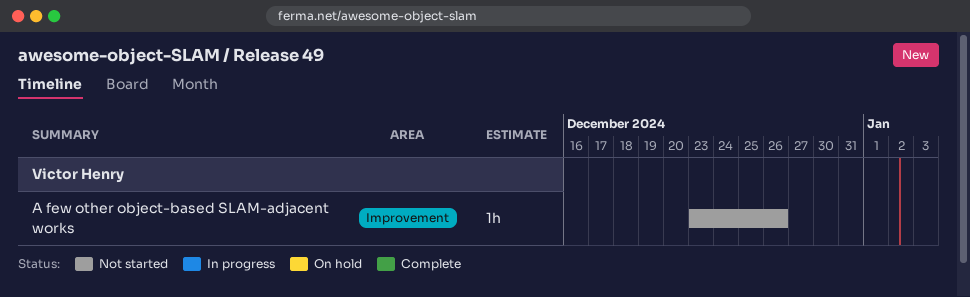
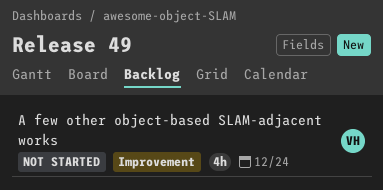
A few other object-based SLAM-adjacent works, estimate: 1h -> 4h
A few other object-based SLAM-adjacent works, due: Dec 26 -> Dec 24

